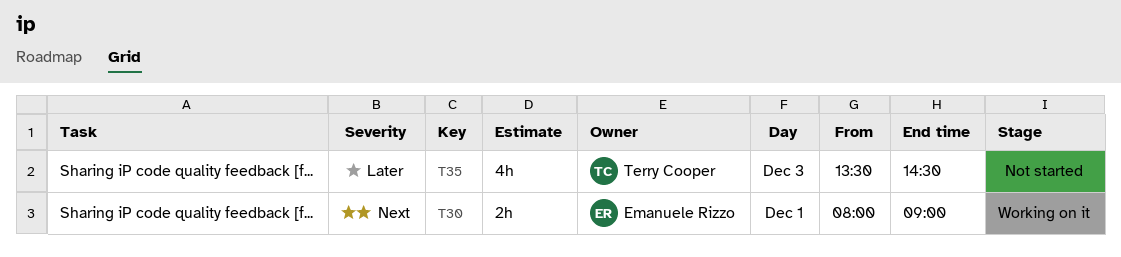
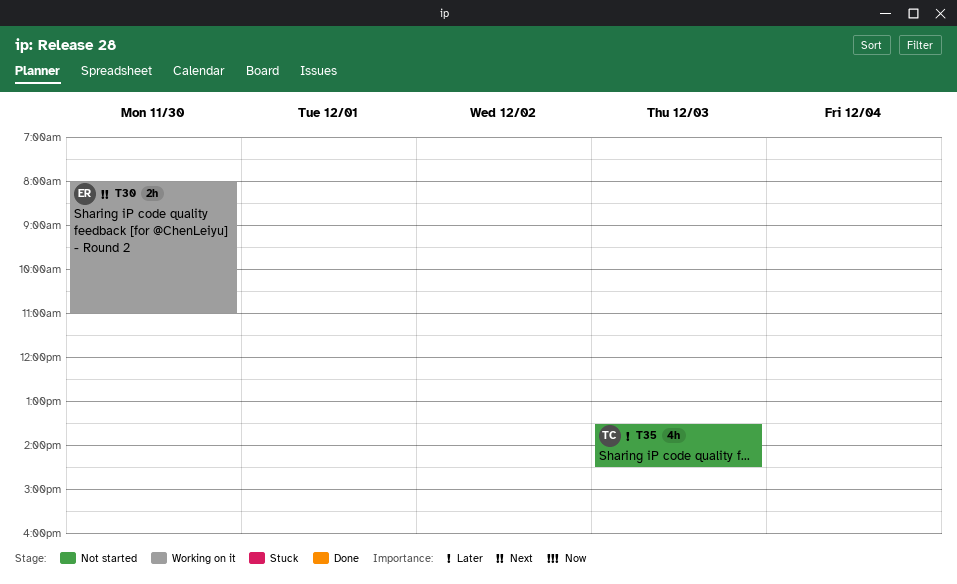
T30, day: Dec 1 -> Nov 30
T30, ends: 09:00 -> 11:00

